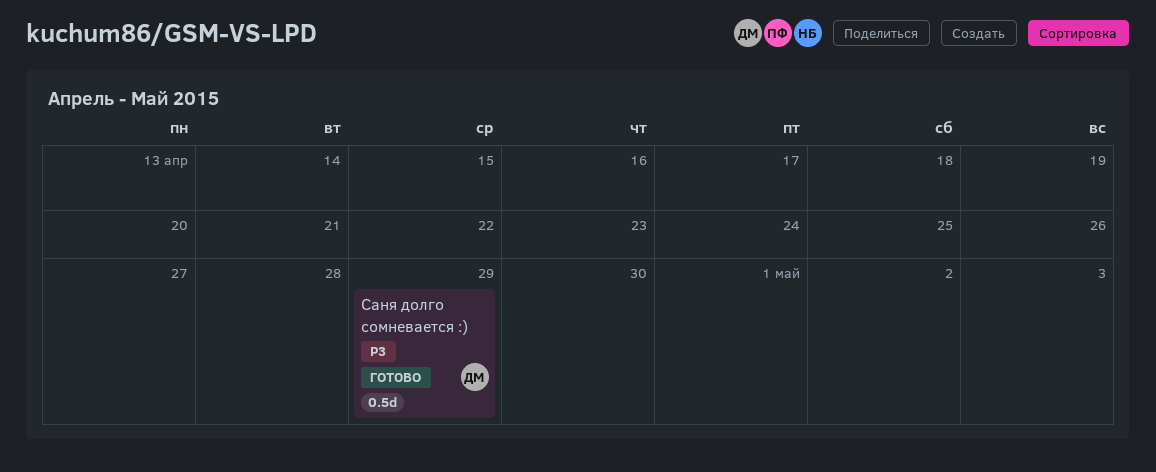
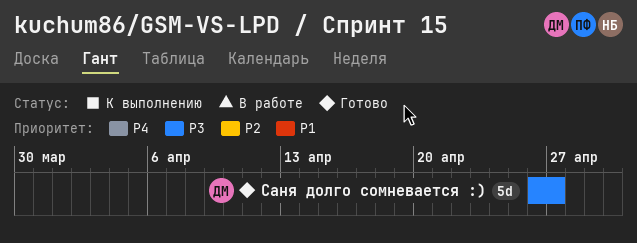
Саня долго сомневается :), estimate: 0.5d -> 5d
Саня долго сомневается :), due: Apr 29 -> Apr 27

